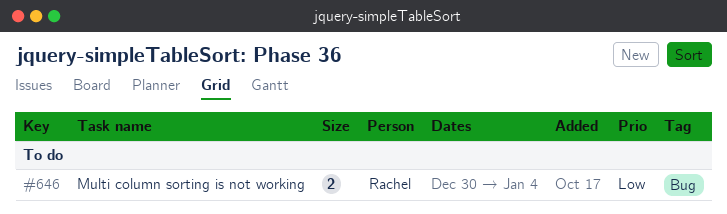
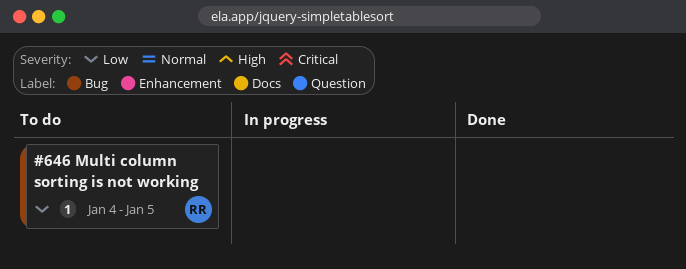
#646, estimate: 2 -> 1
#646, start: Dec 30 -> Jan 4
#646, due: Jan 4 -> Jan 5

